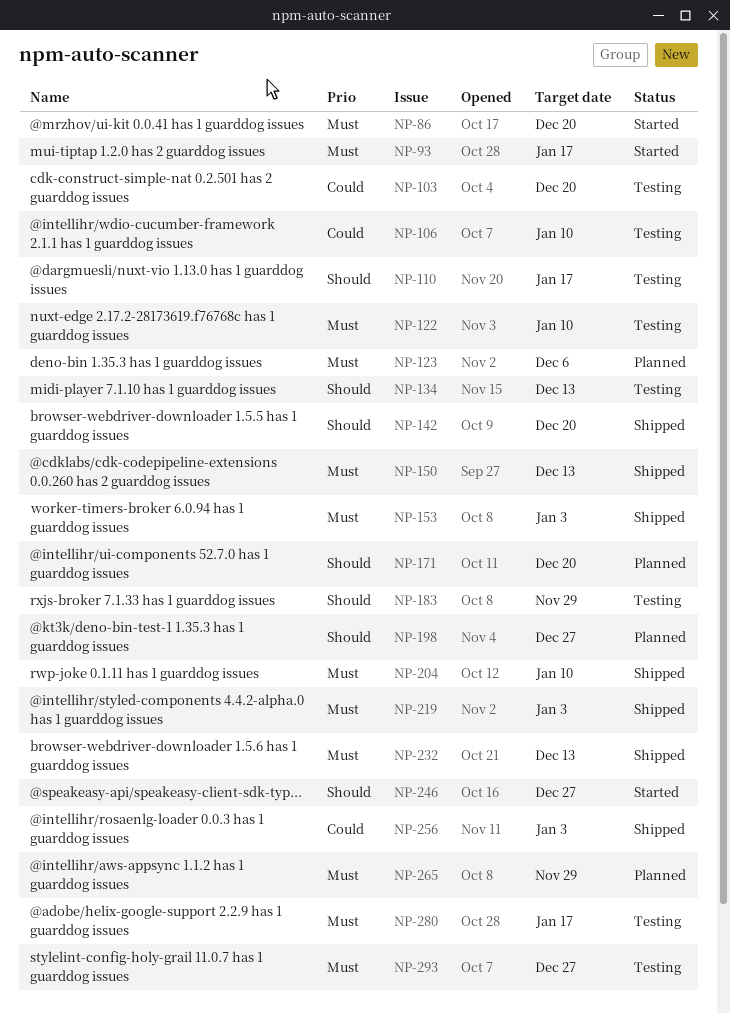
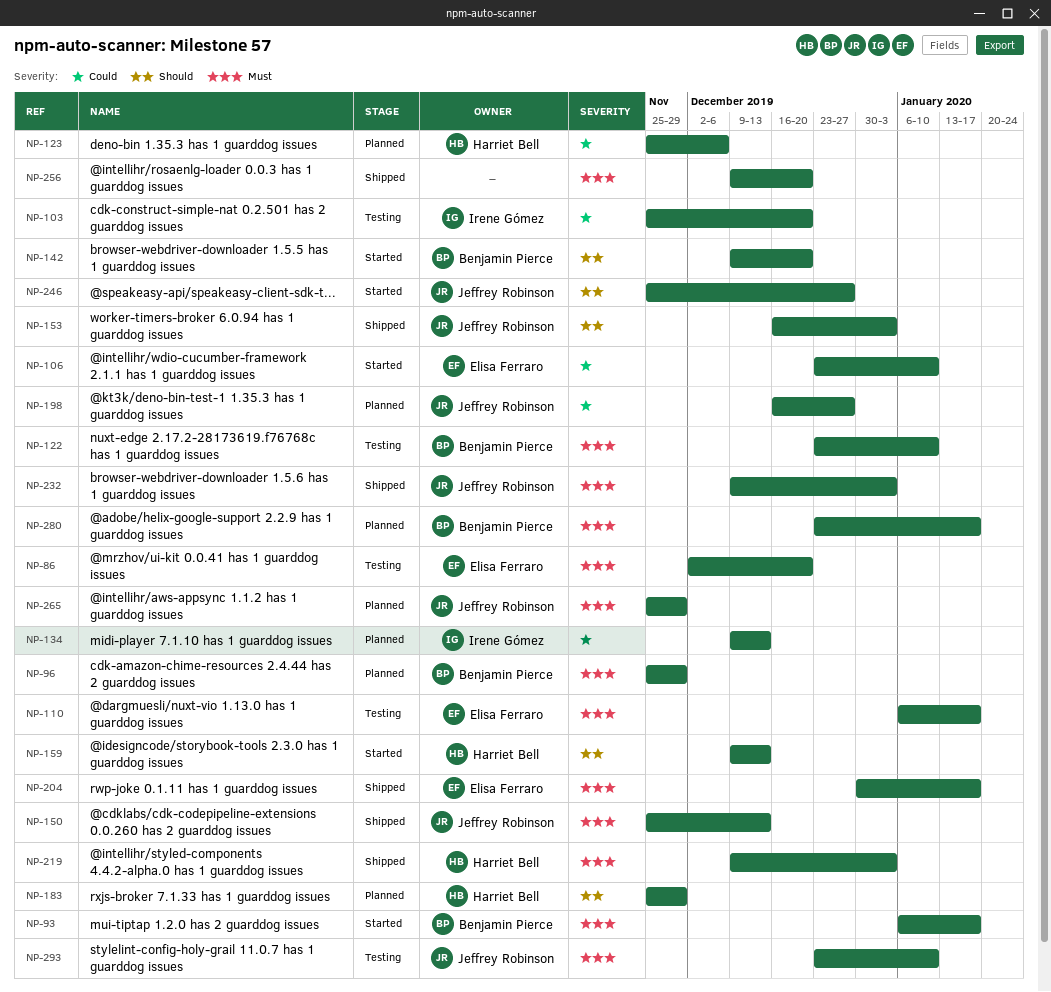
NP-86, status: Started -> Testing
NP-96: none -> present
NP-106, status: Testing -> Started
NP-110, priority: Should -> Must
NP-123, priority: Must -> Could
NP-134, status: Testing -> Planned
NP-134, priority: Should -> Could
NP-142, status: Shipped -> Started
NP-153, priority: Must -> Should
NP-159: none -> present
NP-171: present -> none
NP-183, status: Testing -> Planned
NP-198, priority: Should -> Could
NP-204, due: Jan 10 -> Jan 17
NP-232, due: Dec 13 -> Jan 3
NP-256, priority: Could -> Must
NP-256, due: Jan 3 -> Dec 20
NP-280, status: Testing -> Planned
NP-293, due: Dec 27 -> Jan 10

